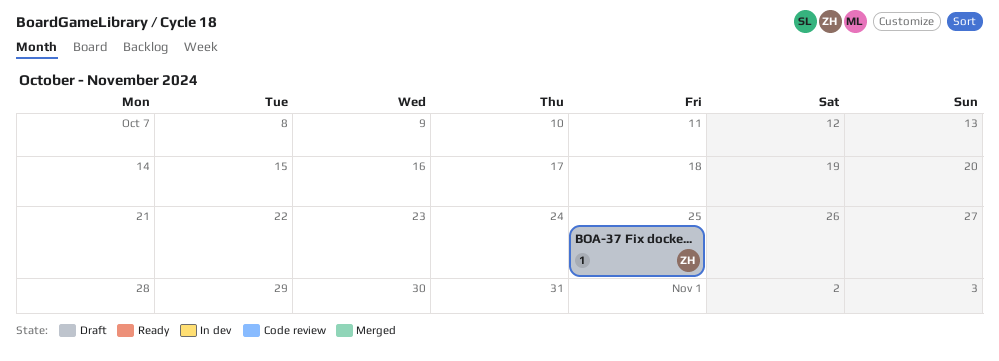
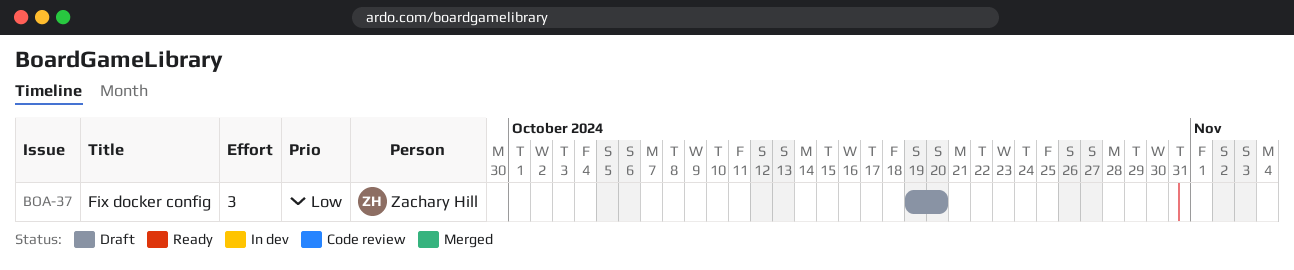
BOA-37, estimate: 1 -> 3
BOA-37, due: Oct 25 -> Oct 20

